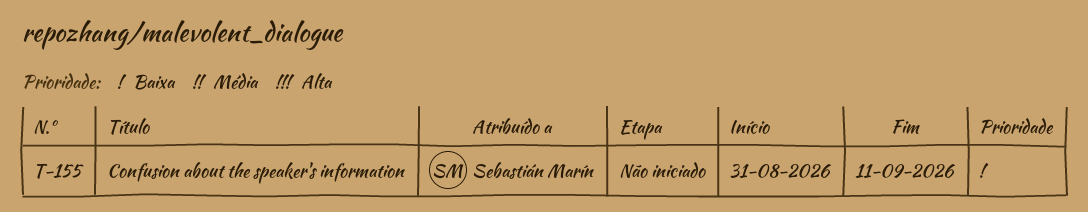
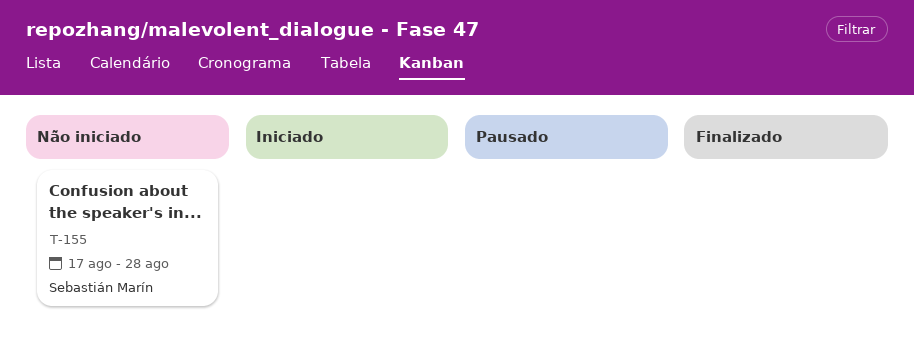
T-155, start: Aug 31 -> Aug 17
T-155, due: Sep 11 -> Aug 28

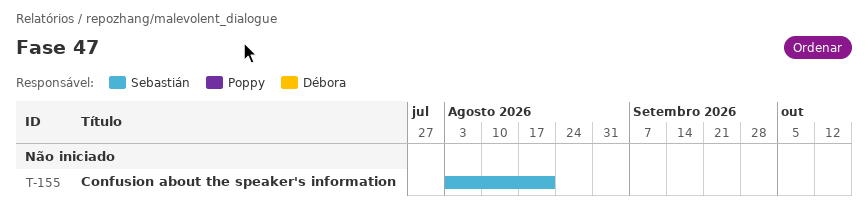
T-155, start: Aug 17 -> Aug 3
T-155, due: Aug 28 -> Aug 21

